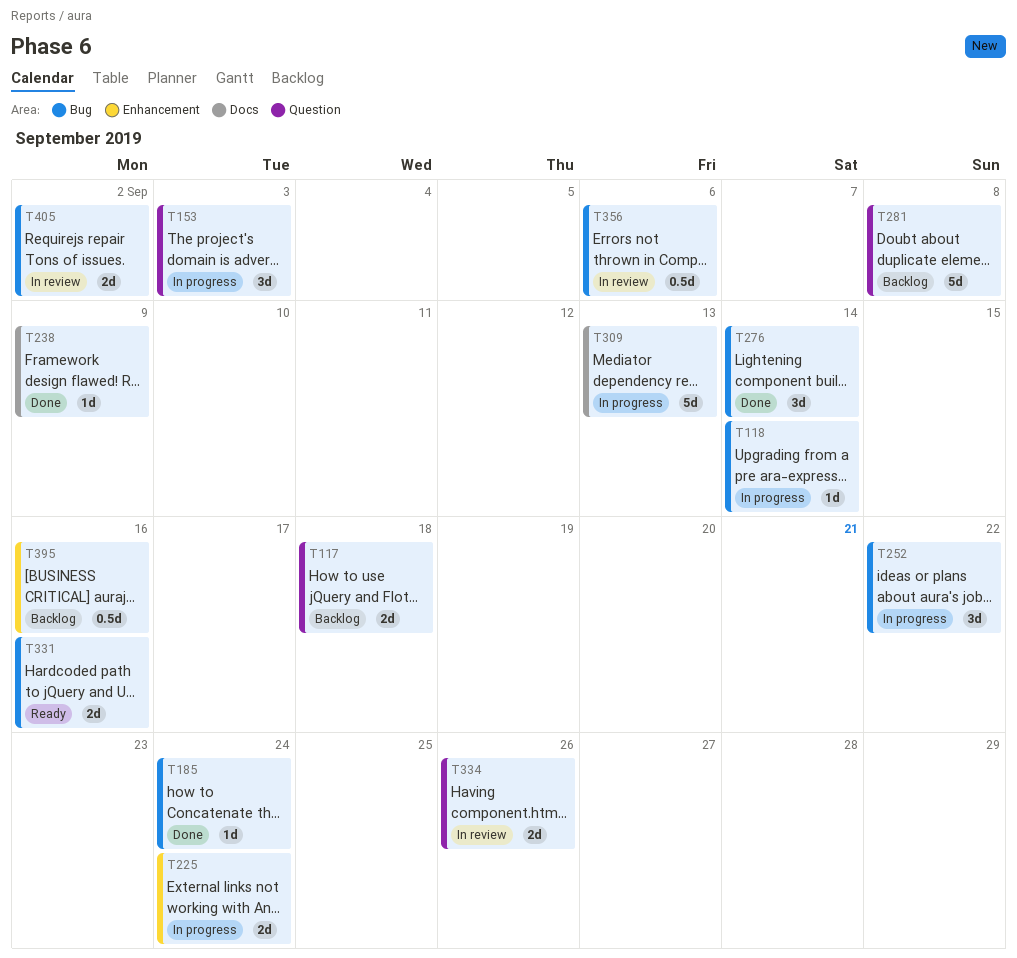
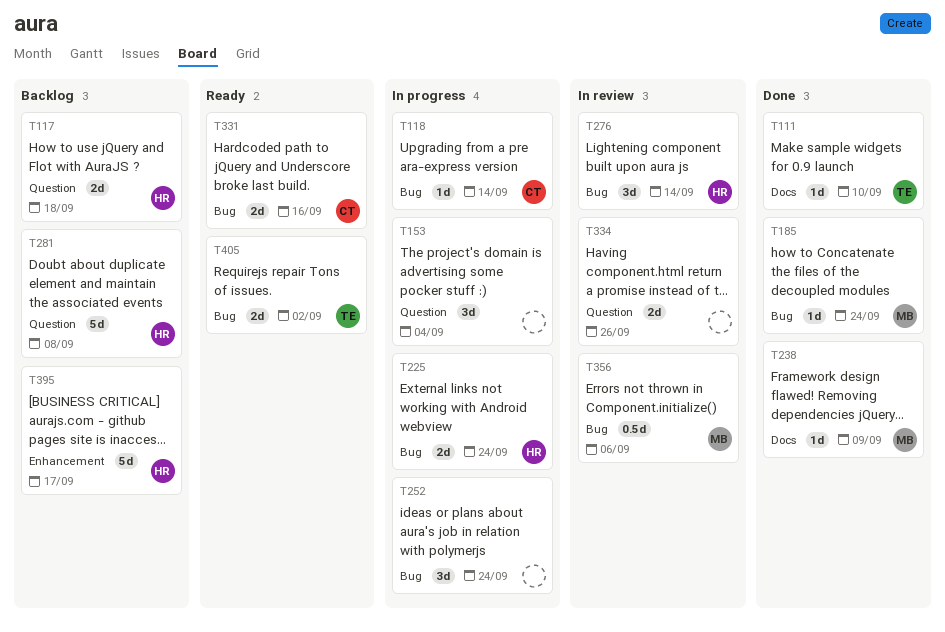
T111: none -> present
T153, due: Sep 3 -> Sep 4
T225, label: Enhancement -> Bug
T252, due: Sep 22 -> Sep 24
T276, status: Done -> In review
T309: present -> none
T395, estimate: 0.5d -> 5d
T395, due: Sep 16 -> Sep 17
T405, status: In review -> Ready

